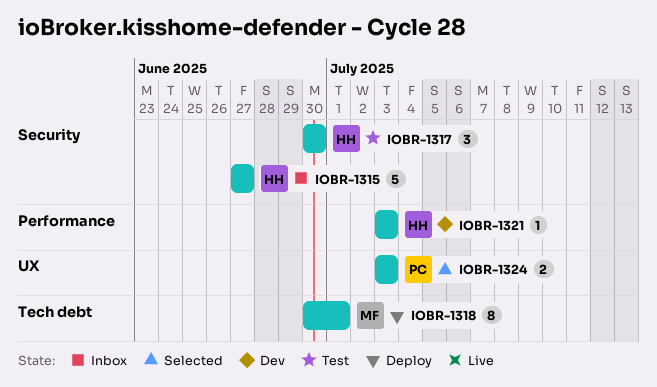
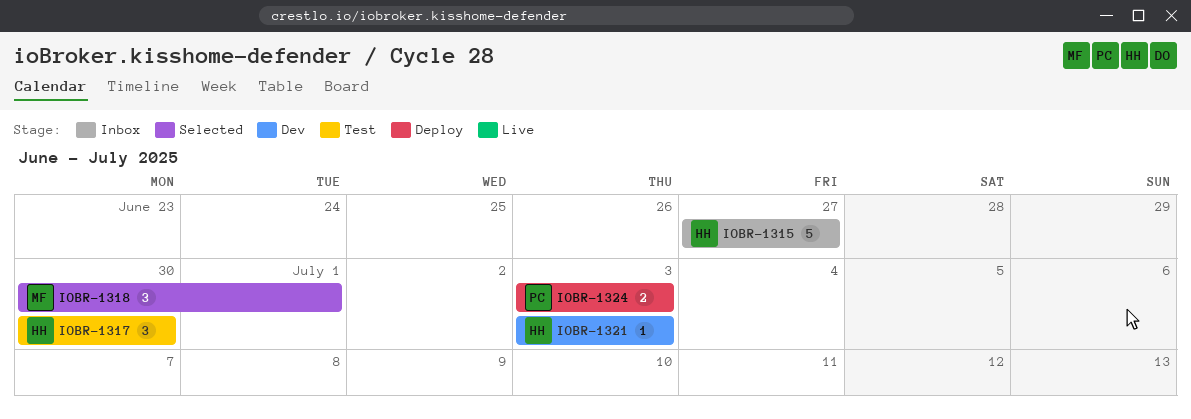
IOBR-1318, status: Deploy -> Selected
IOBR-1318, estimate: 8 -> 3
IOBR-1324, status: Selected -> Deploy

